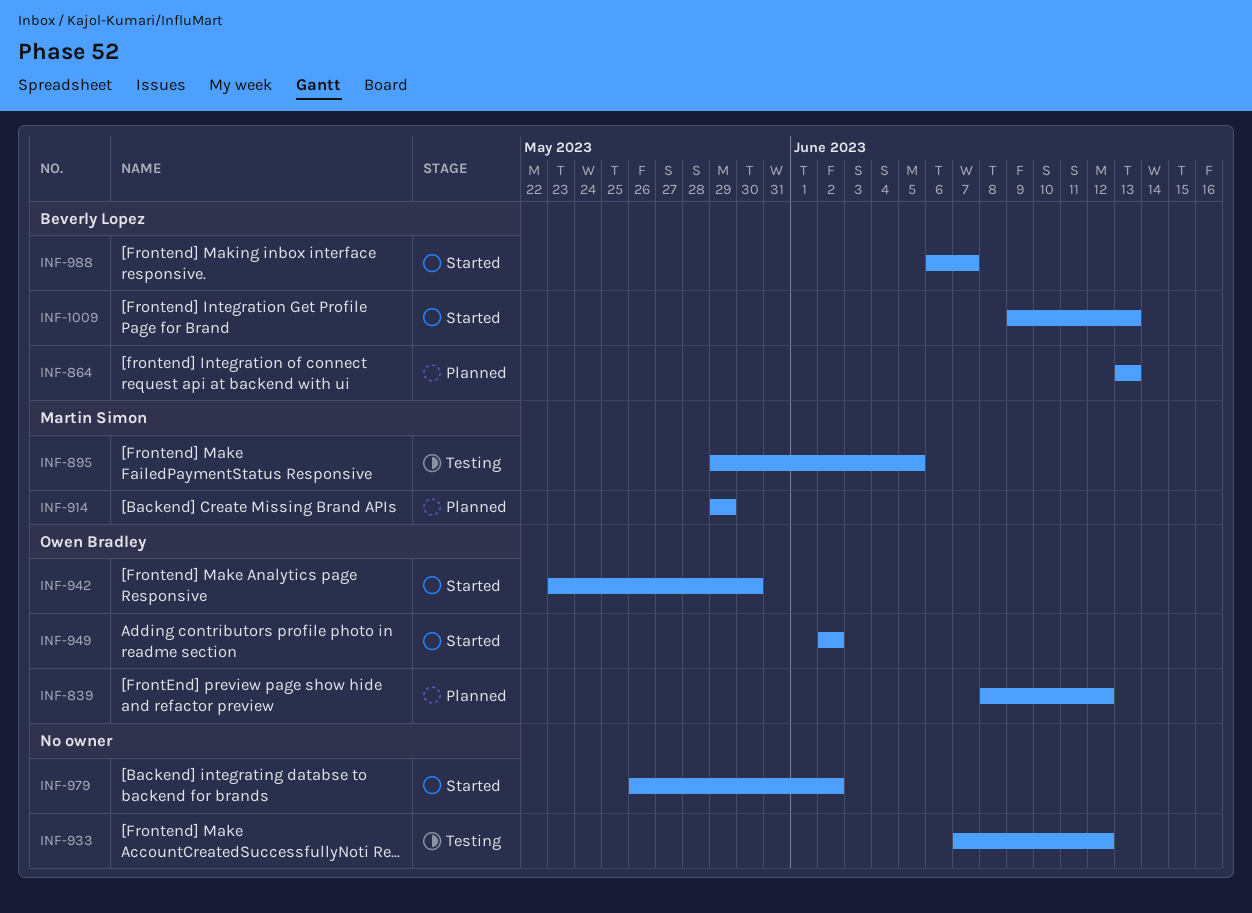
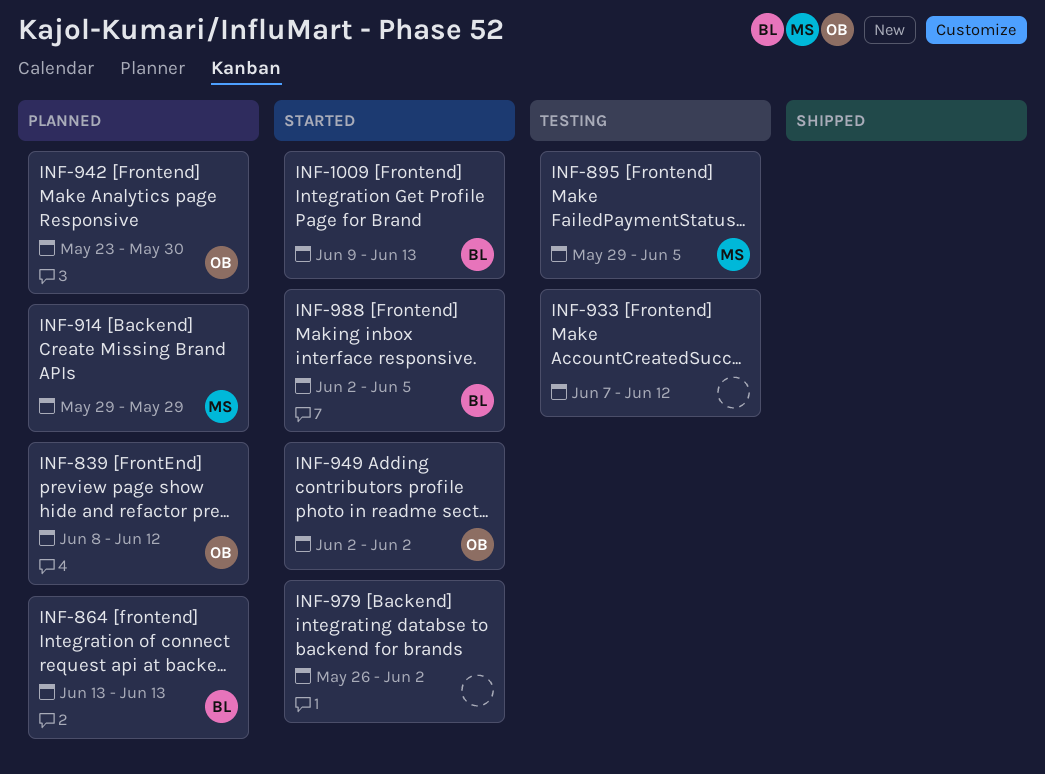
INF-942, status: Started -> Planned
INF-988, start: Jun 6 -> Jun 2
INF-988, due: Jun 7 -> Jun 5

